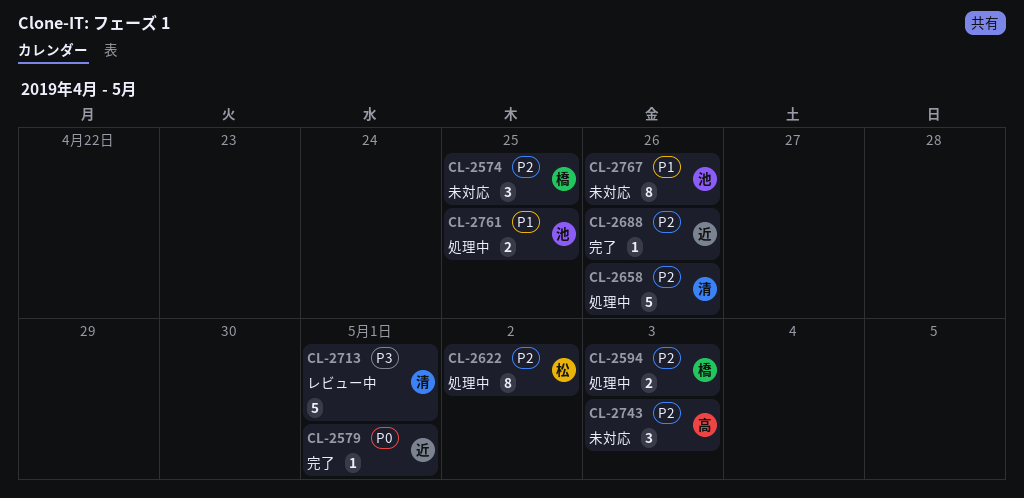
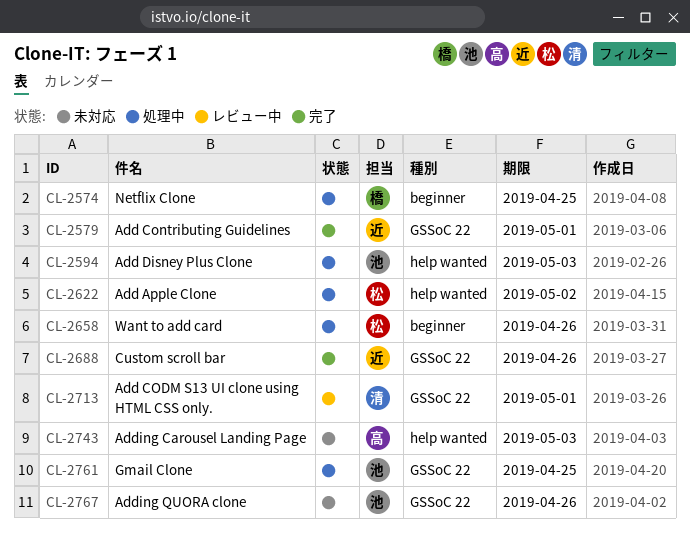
CL-2574, status: 未対応 -> 処理中
CL-2594, owner: 橋 -> 池
CL-2658, owner: 清 -> 松

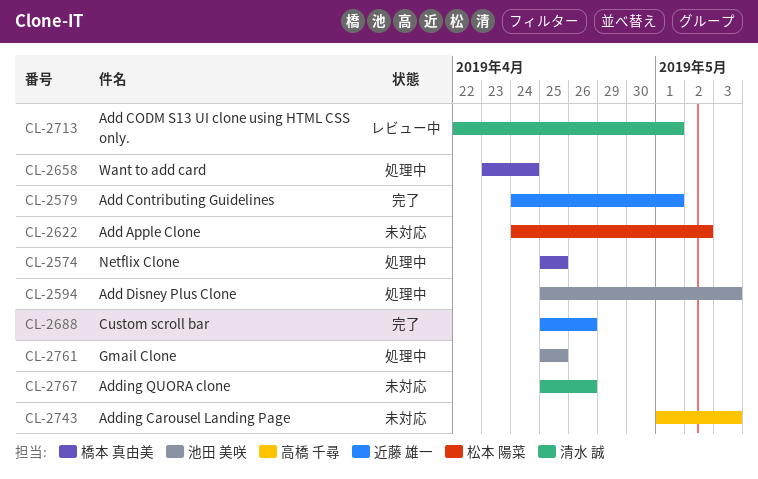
CL-2622, status: 処理中 -> 未対応
CL-2658, owner: 松本 陽菜 -> 橋本 真由美
CL-2658, due: Apr 26 -> Apr 24
CL-2767, owner: 池田 美咲 -> 清水 誠

